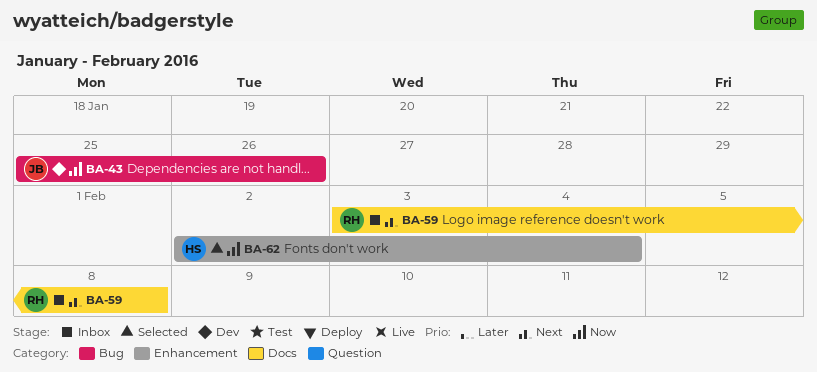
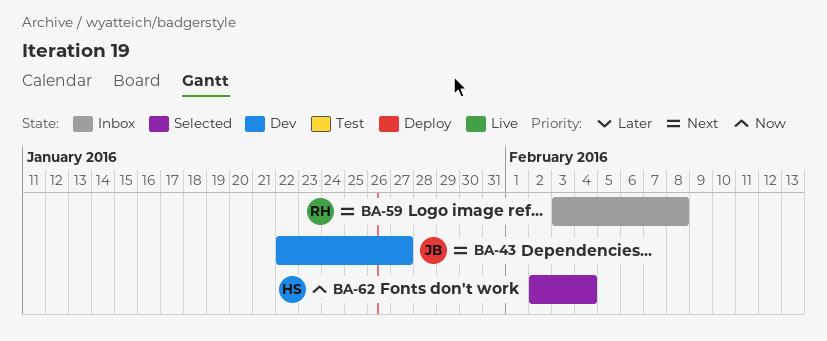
BA-43, priority: Now -> Next
BA-43, start: Jan 25 -> Jan 22
BA-43, due: Jan 26 -> Jan 27

